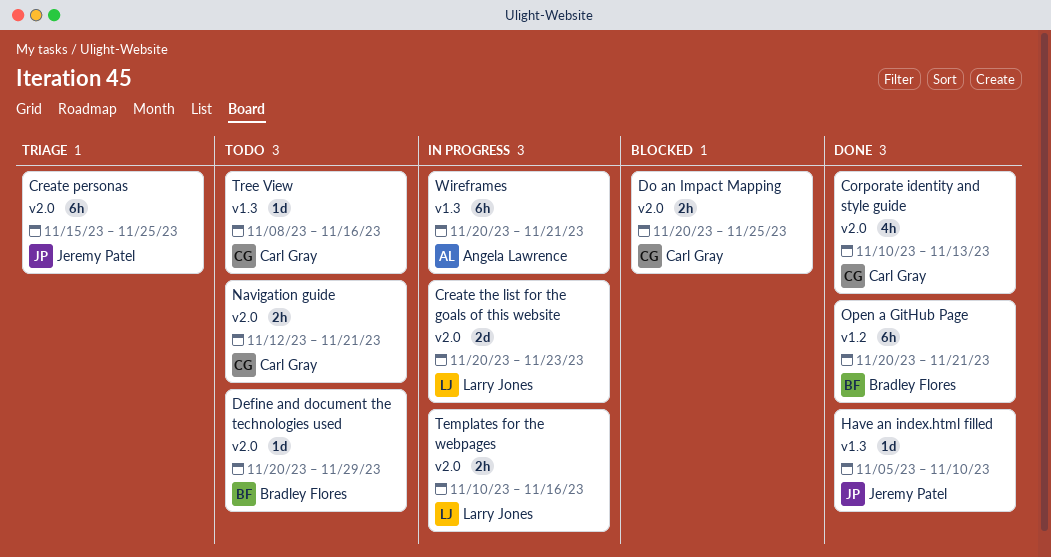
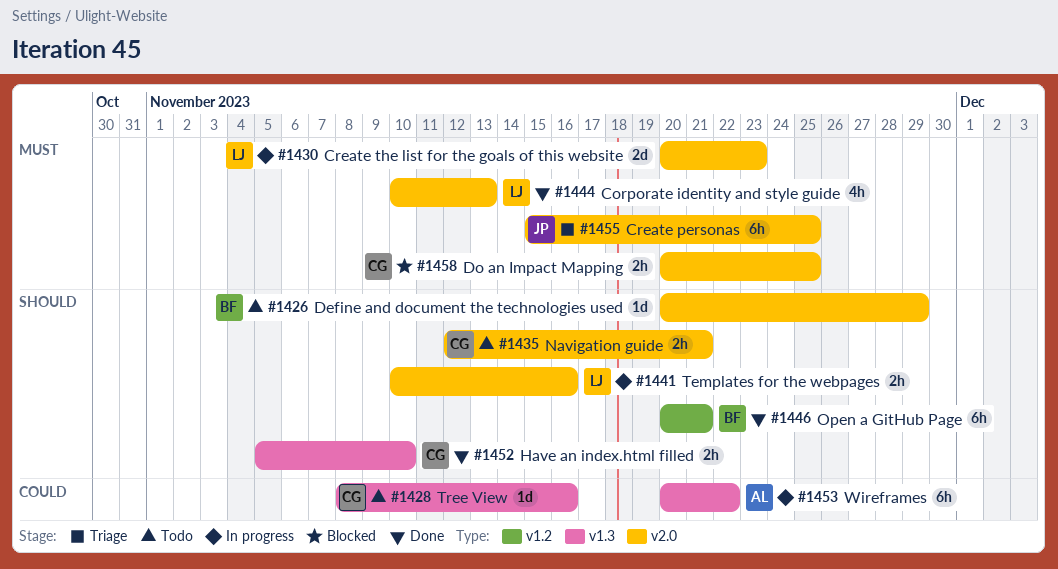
Corporate identity and style guide, owner: Carl Gray -> Larry Jones
Have an index.html filled, owner: Jeremy Patel -> Carl Gray
Have an index.html filled, estimate: 1d -> 2h
Wireframes, due: Nov 21 -> Nov 22

